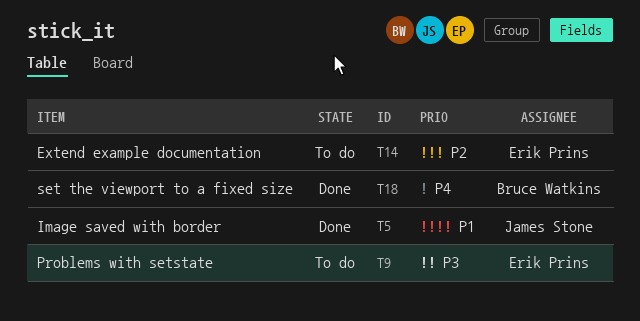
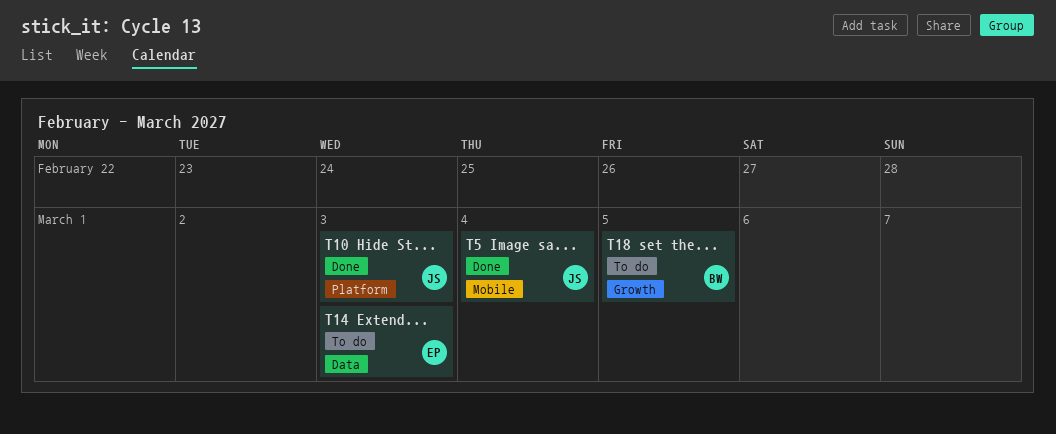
T9: present -> none
T10: none -> present
T18, status: Done -> To do

